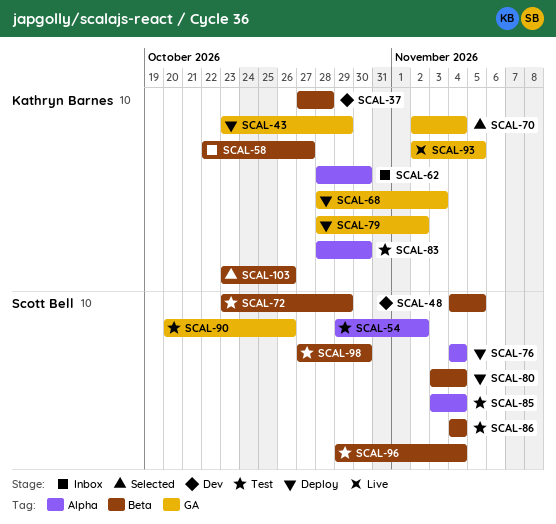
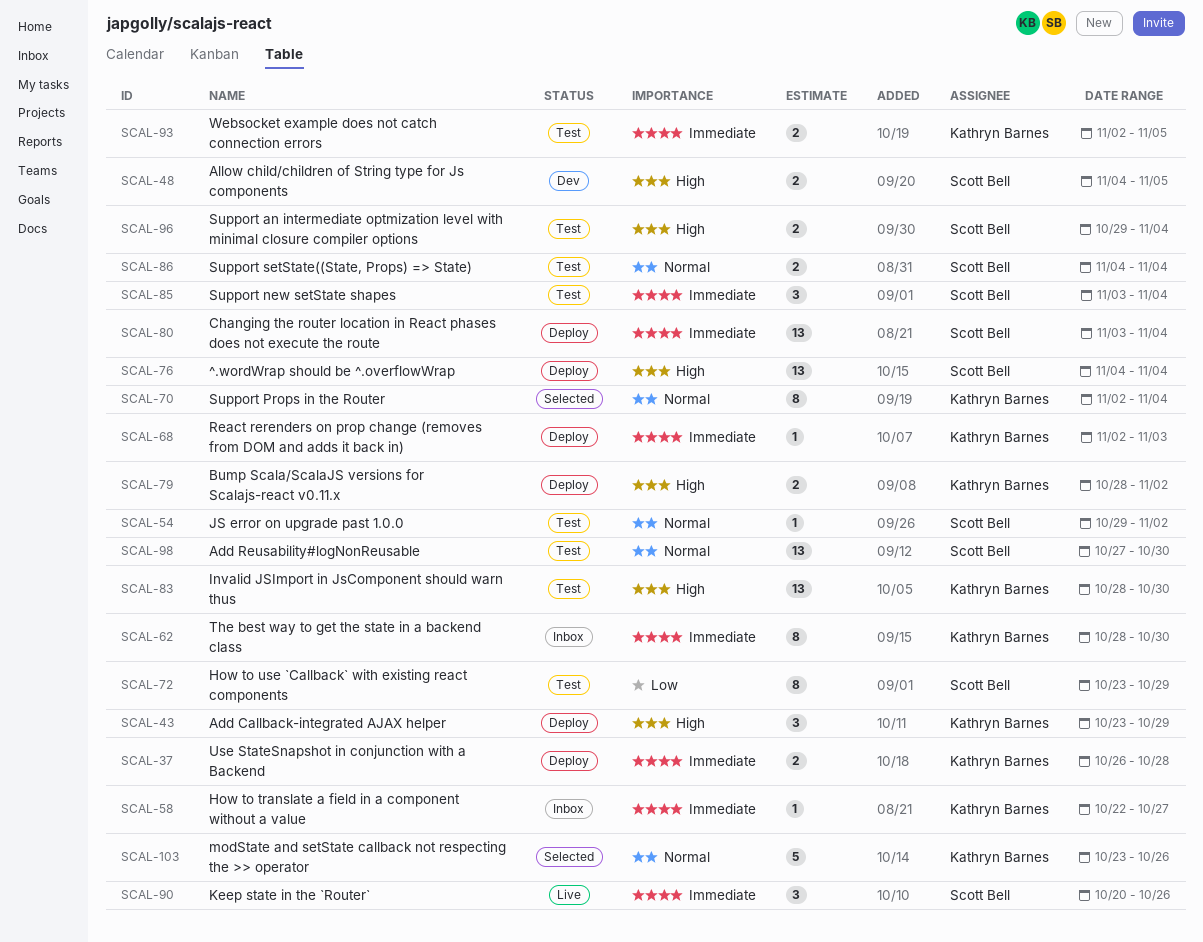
SCAL-37, status: Dev -> Deploy
SCAL-37, start: Oct 27 -> Oct 26
SCAL-68, start: Oct 28 -> Nov 2
SCAL-90, status: Test -> Live
SCAL-93, status: Live -> Test

